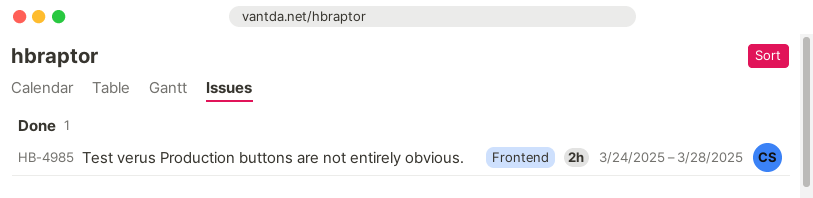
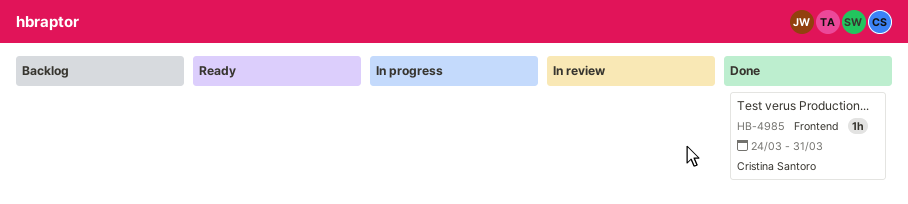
HB-4985, estimate: 2h -> 1h
HB-4985, due: Mar 28 -> Mar 31

